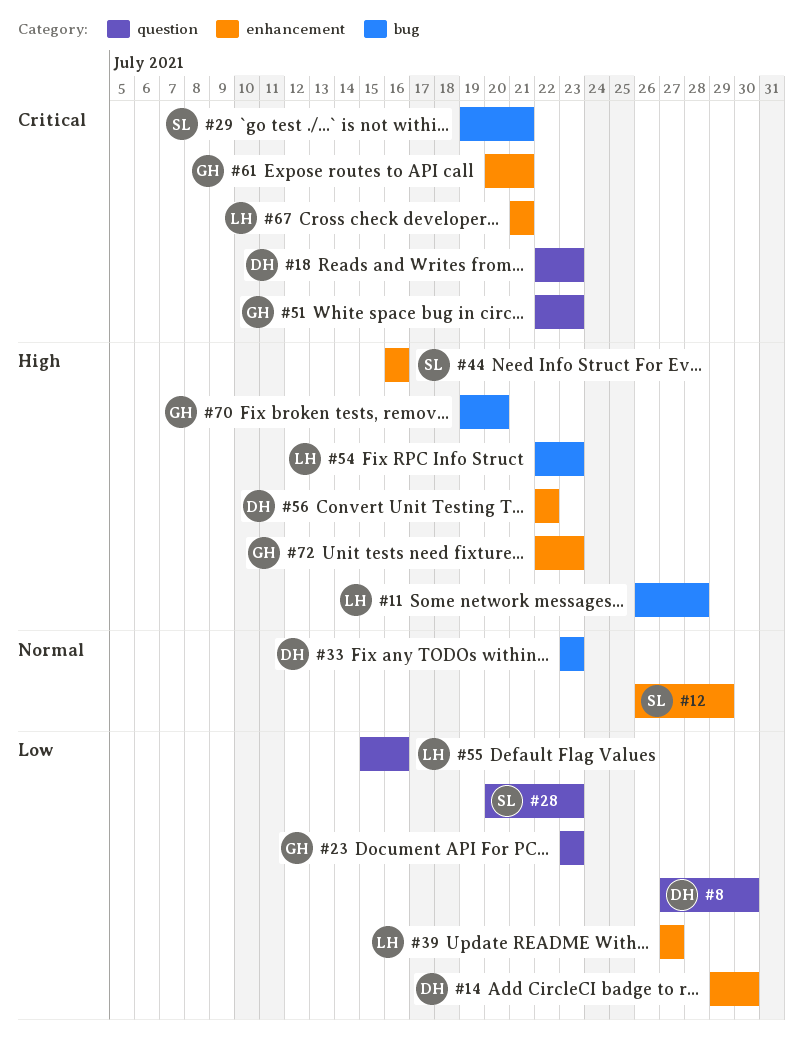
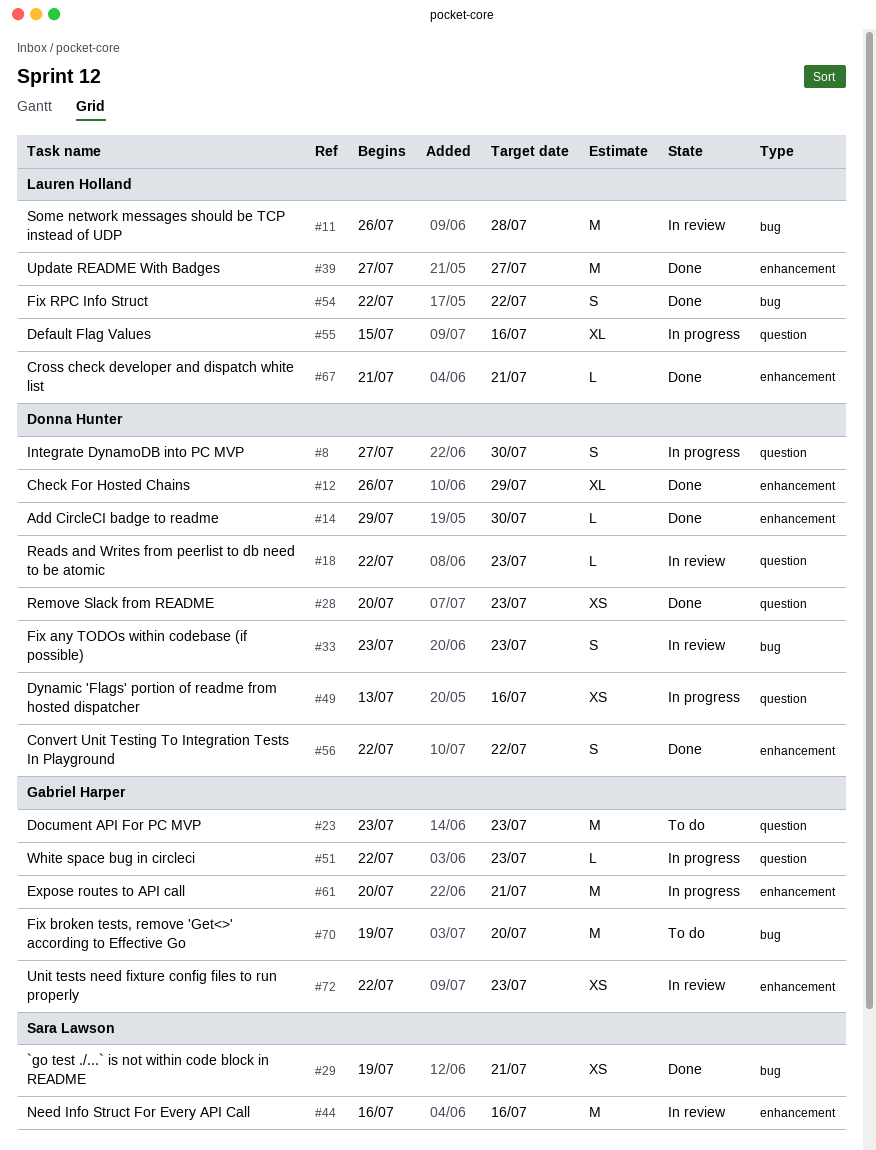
#12, owner: Sara Lawson -> Donna Hunter
#28, owner: Sara Lawson -> Donna Hunter
#49: none -> present
#54, due: Jul 23 -> Jul 22

